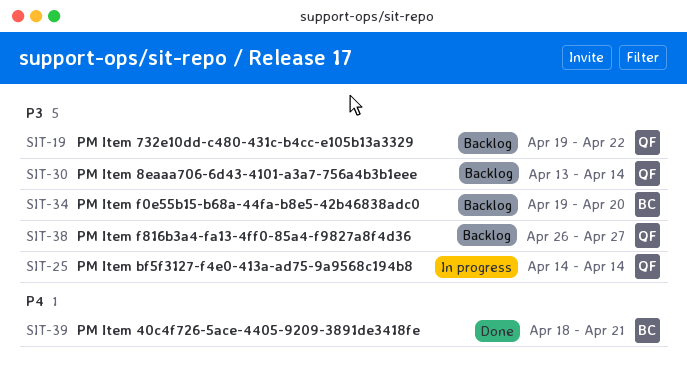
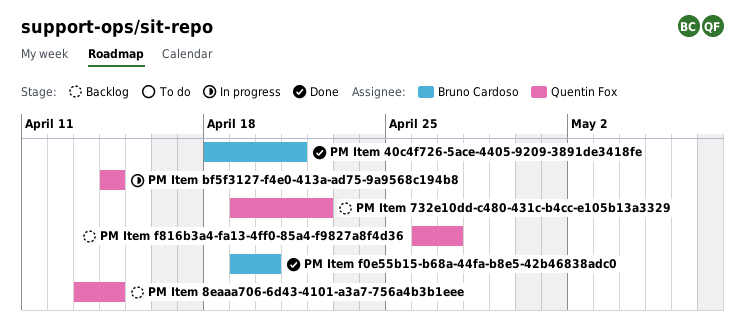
PM Item f0e55b15-b68a-44fa-b8e5-42b46838adc0, status: Backlog -> Done

